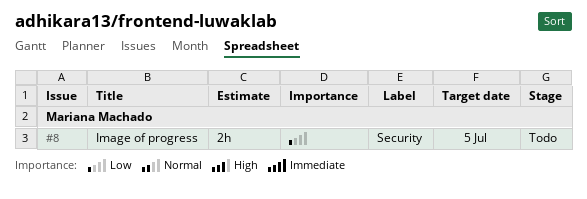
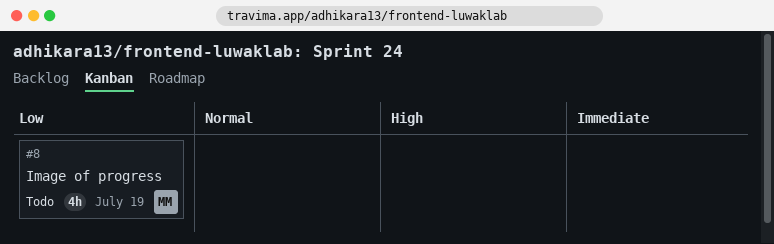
#8, estimate: 2h -> 4h
#8, due: Jul 5 -> Jul 19

